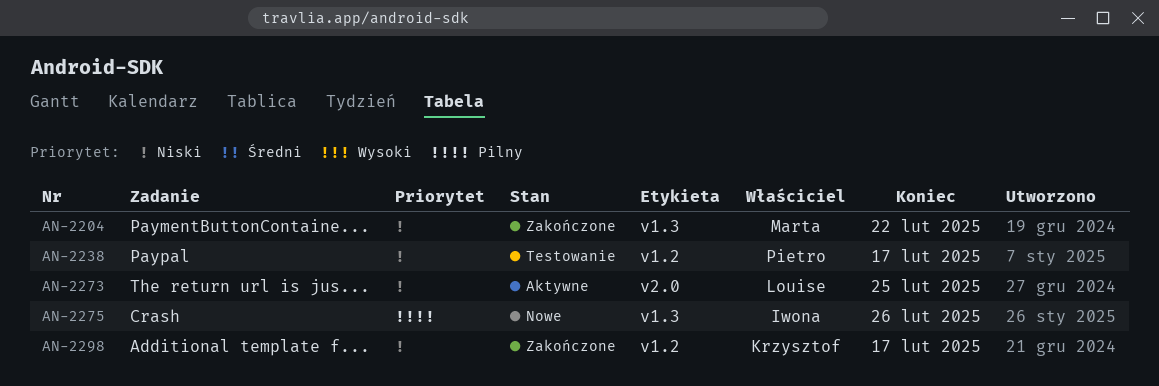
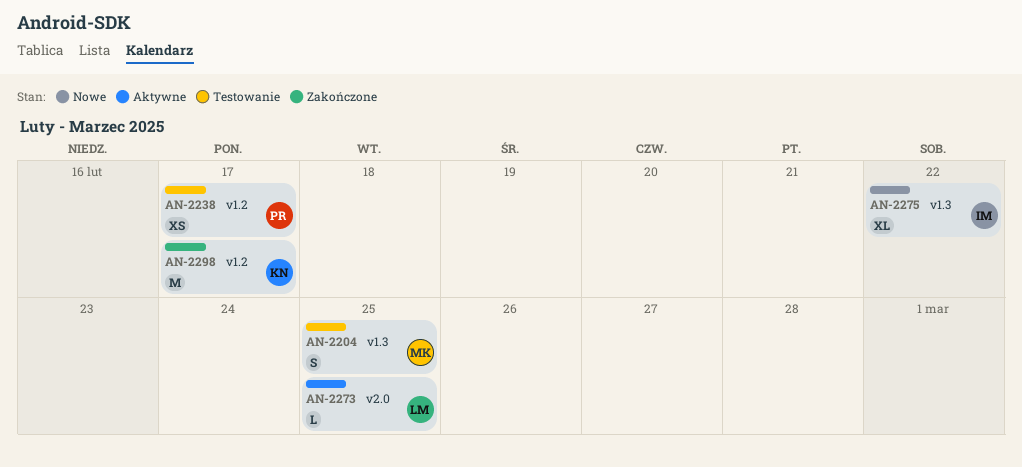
AN-2204, status: Zakończone -> Testowanie
AN-2204, due: Feb 22 -> Feb 25
AN-2275, due: Feb 26 -> Feb 22

